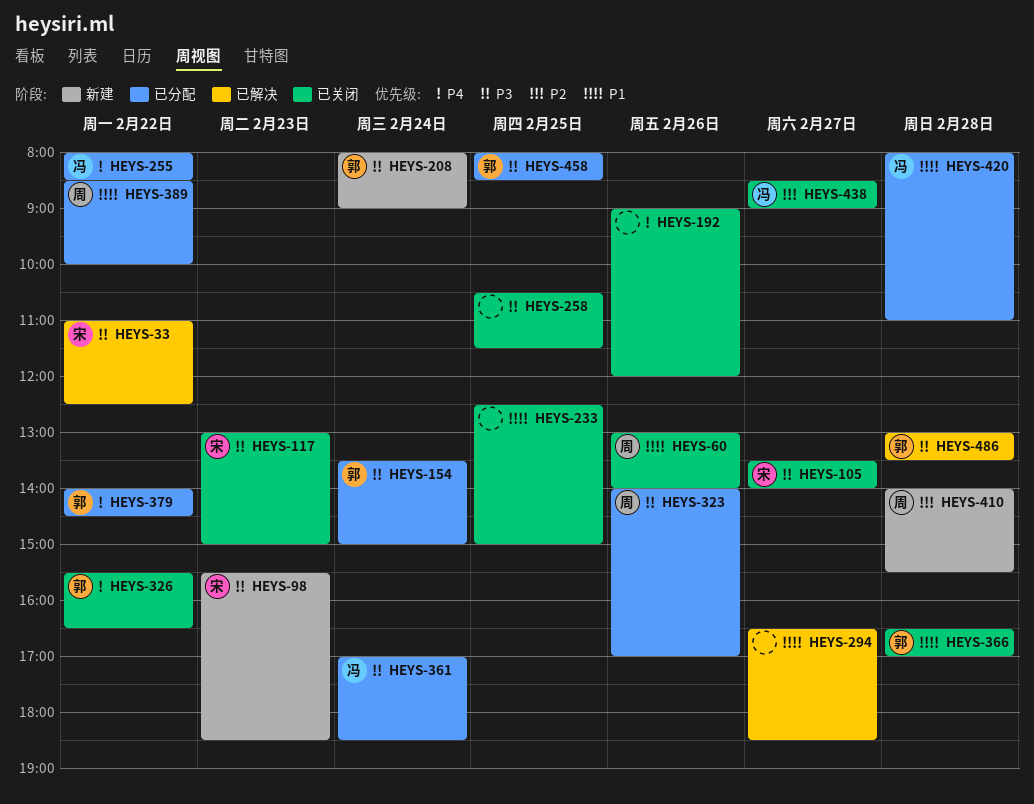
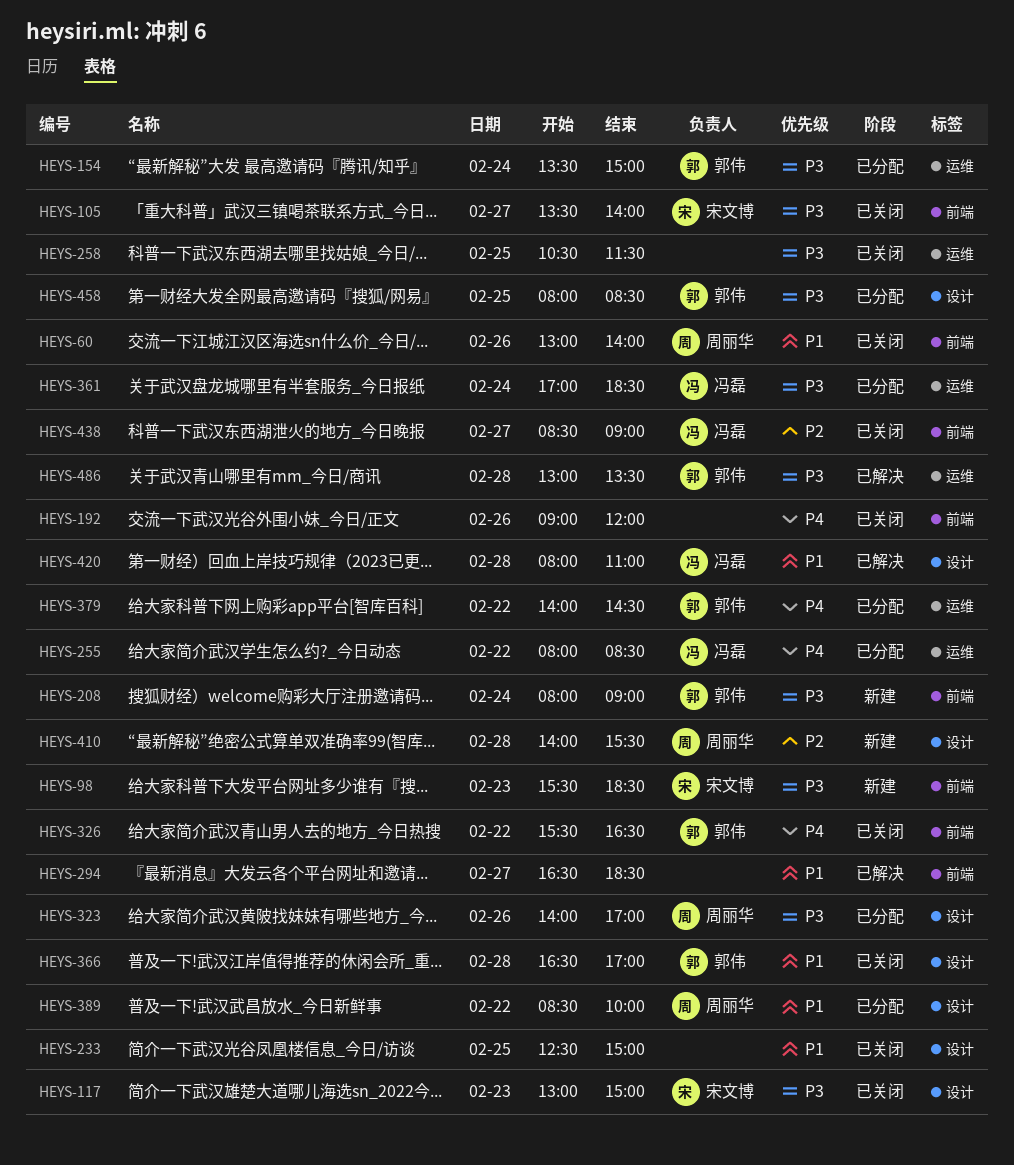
HEYS-33: present -> none
HEYS-420, status: 已分配 -> 已解决

